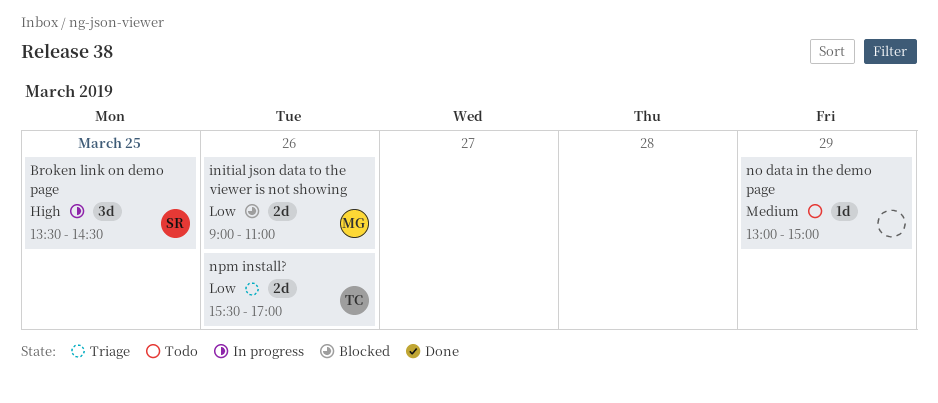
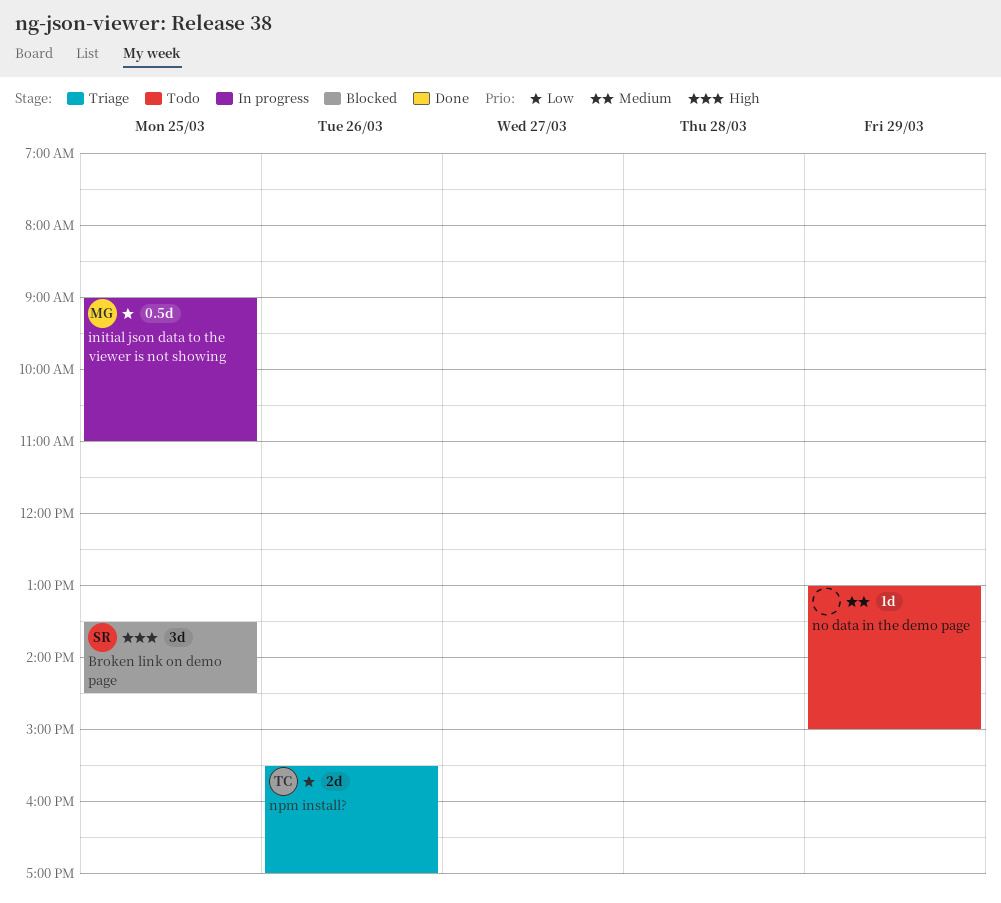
Broken link on demo page, status: In progress -> Blocked
initial json data to the viewer is not showing, status: Blocked -> In progress
initial json data to the viewer is not showing, estimate: 2d -> 0.5d
initial json data to the viewer is not showing, day: Mar 26 -> Mar 25

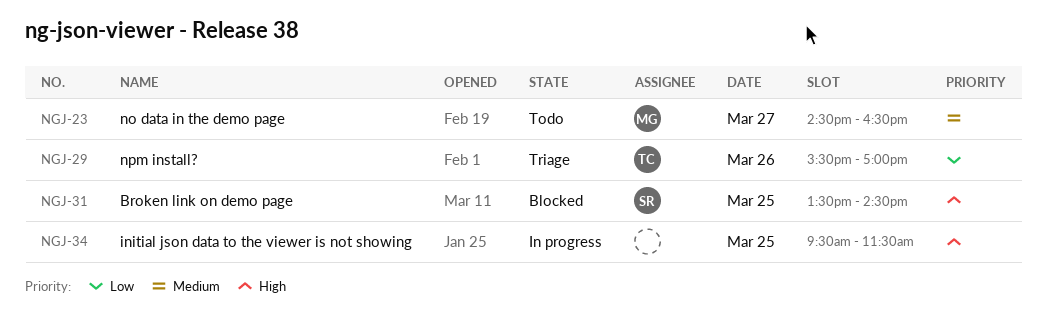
initial json data to the viewer is not showing, owner: MG -> none
initial json data to the viewer is not showing, priority: Low -> High
initial json data to the viewer is not showing, begins: 09:00 -> 09:30
initial json data to the viewer is not showing, ends: 11:00 -> 11:30
no data in the demo page, owner: none -> MG
no data in the demo page, day: Mar 29 -> Mar 27
no data in the demo page, begins: 13:00 -> 14:30
no data in the demo page, ends: 15:00 -> 16:30

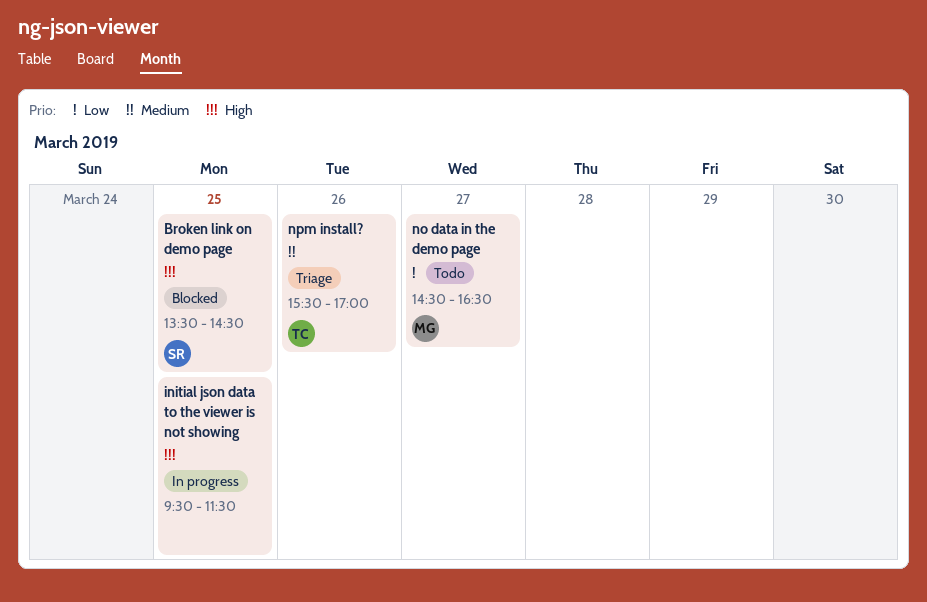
no data in the demo page, priority: Medium -> Low
npm install?, priority: Low -> Medium

